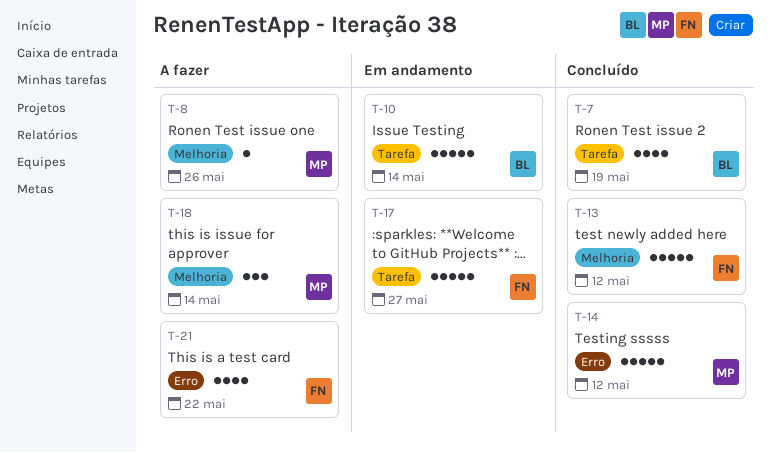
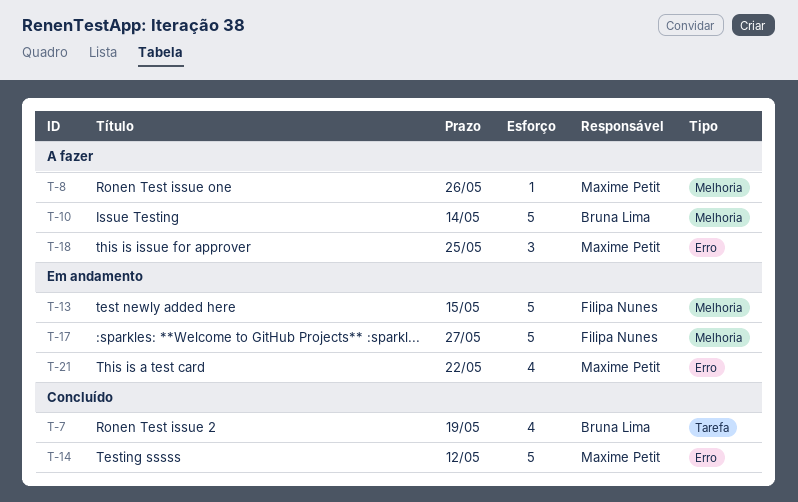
T-10, status: Em andamento -> A fazer
T-10, label: Tarefa -> Melhoria
T-13, status: Concluído -> Em andamento
T-13, due: May 12 -> May 15
T-17, label: Tarefa -> Melhoria
T-18, label: Melhoria -> Erro
T-18, due: May 14 -> May 25
T-21, status: A fazer -> Em andamento
T-21, owner: Filipa Nunes -> Maxime Petit

